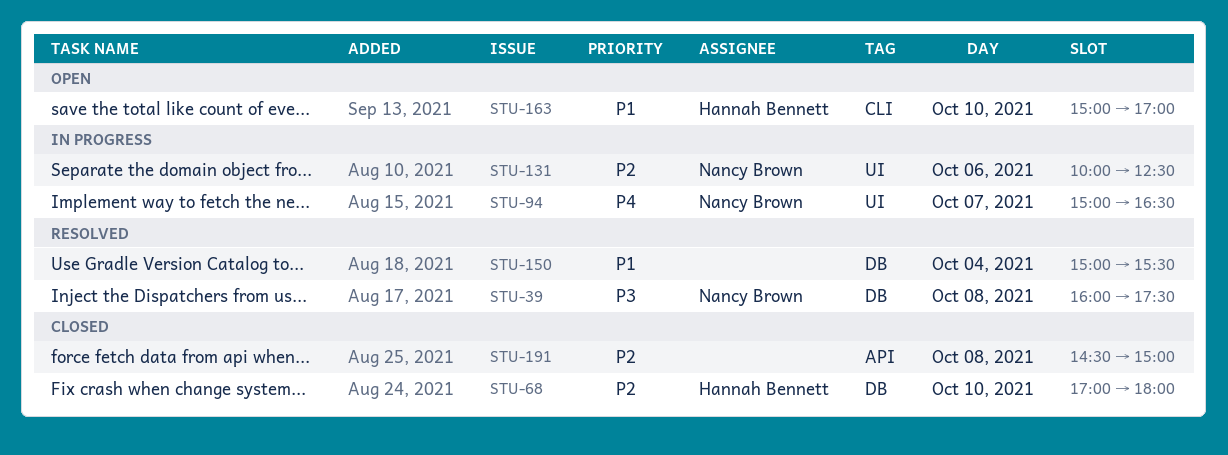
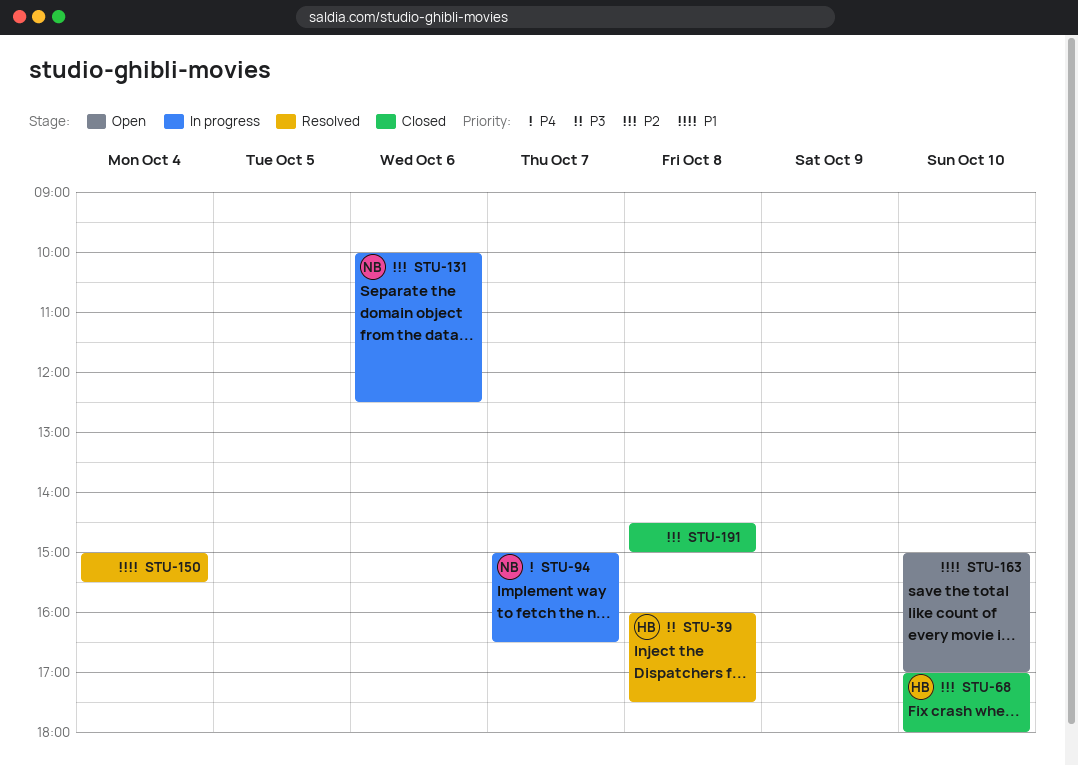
STU-39, owner: Nancy Brown -> Hannah Bennett
STU-163, owner: Hannah Bennett -> none

